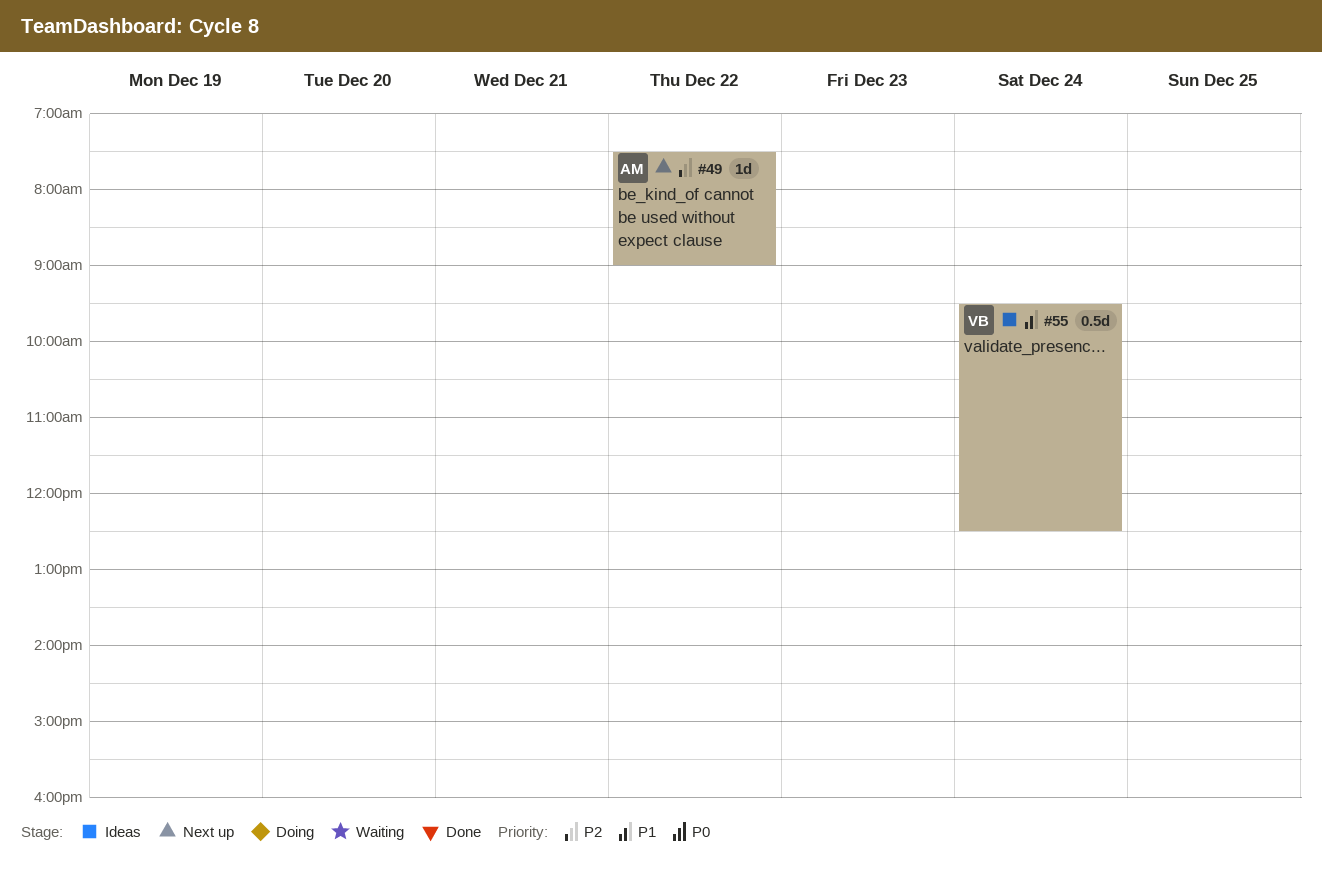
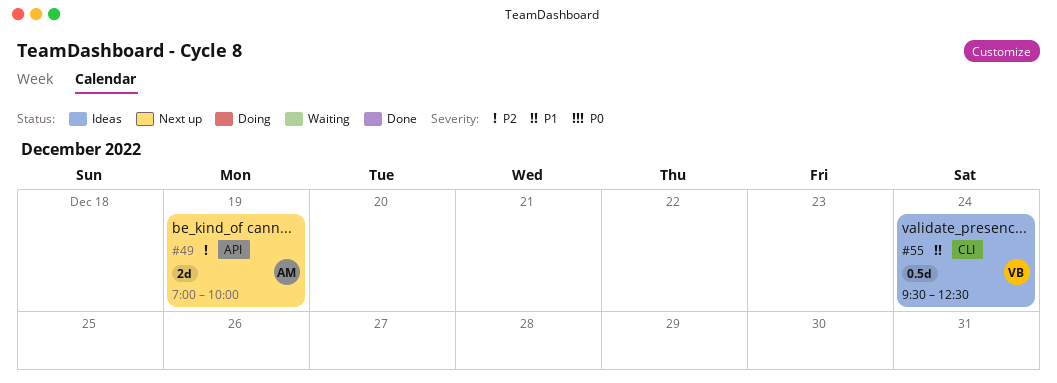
#49, estimate: 1d -> 2d
#49, day: Dec 22 -> Dec 19
#49, begins: 07:30 -> 07:00
#49, ends: 09:00 -> 10:00

